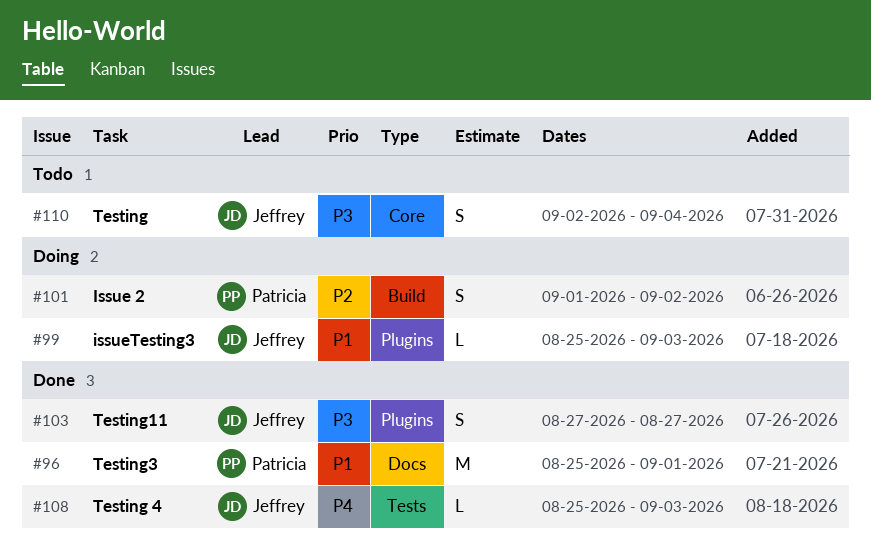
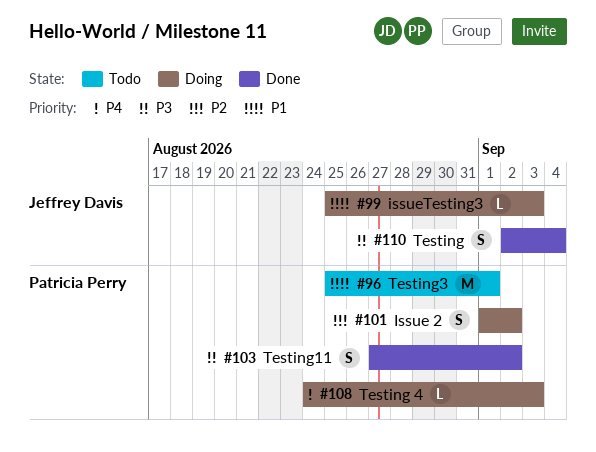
#96, status: Done -> Todo
#103, owner: Jeffrey Davis -> Patricia Perry
#103, due: Aug 27 -> Sep 2
#108, status: Done -> Doing
#108, owner: Jeffrey Davis -> Patricia Perry
#108, start: Aug 25 -> Aug 24
#110, status: Todo -> Done

